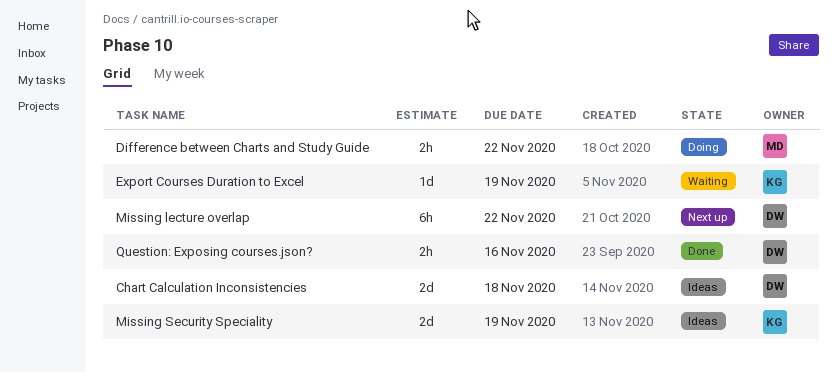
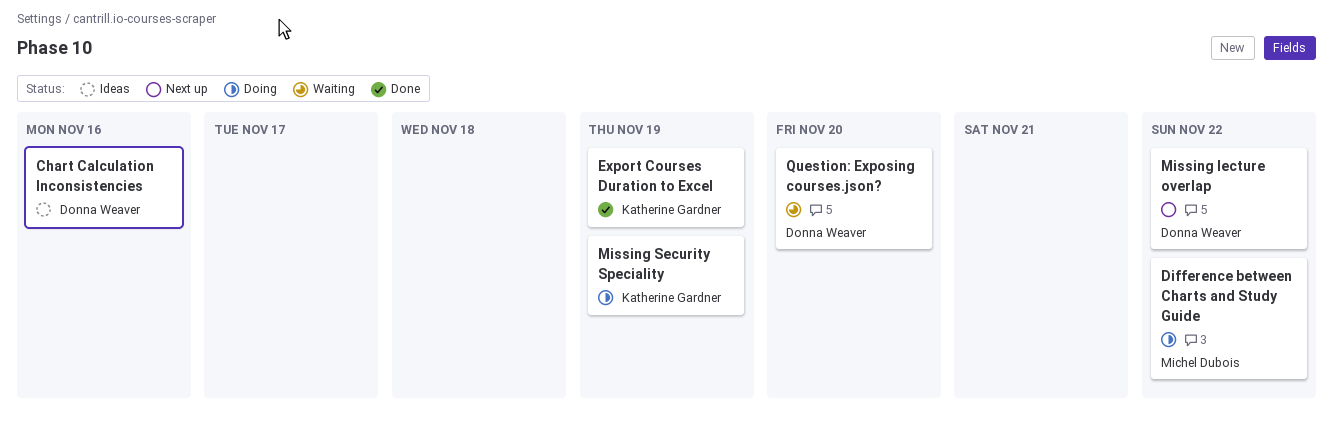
Chart Calculation Inconsistencies, due: Nov 18 -> Nov 16
Export Courses Duration to Excel, status: Waiting -> Done
Missing Security Speciality, status: Ideas -> Doing
Question: Exposing courses.json?, status: Done -> Waiting
Question: Exposing courses.json?, due: Nov 16 -> Nov 20

